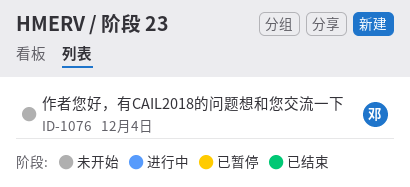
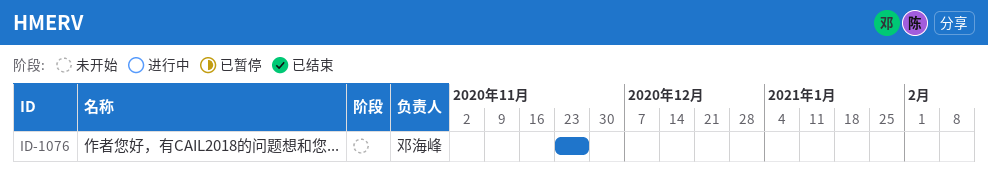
ID-1076, due: Dec 4 -> Nov 27

